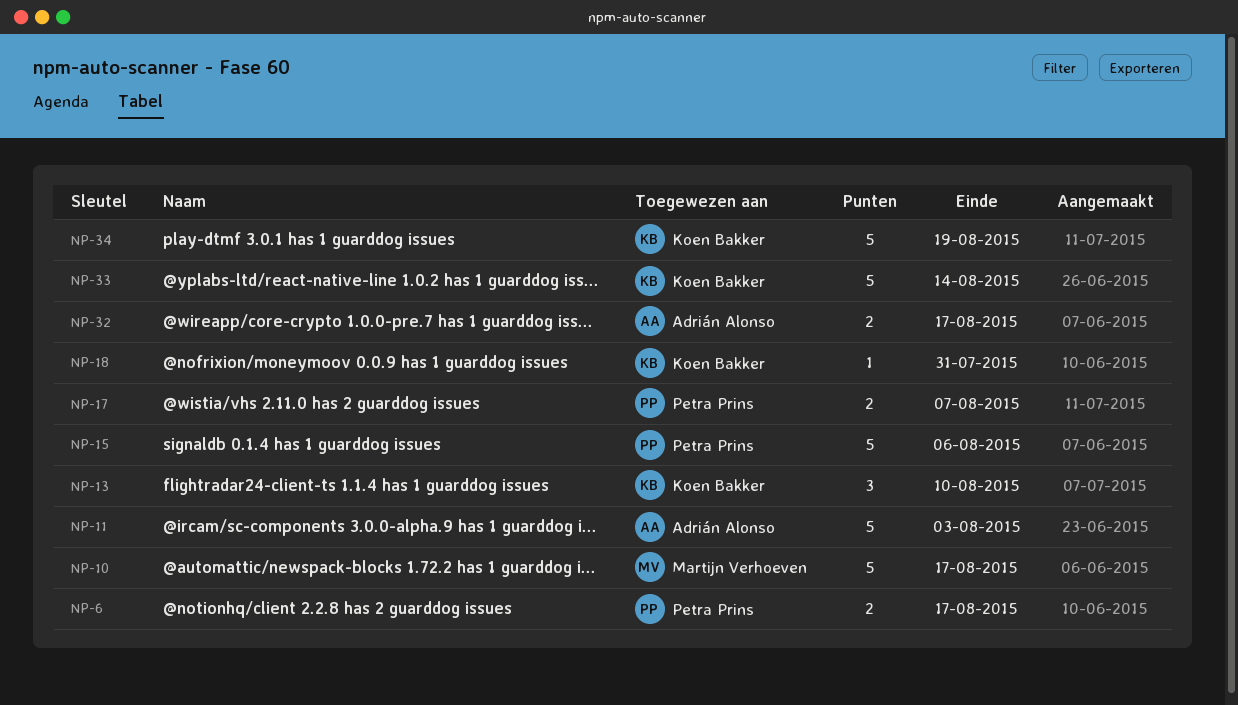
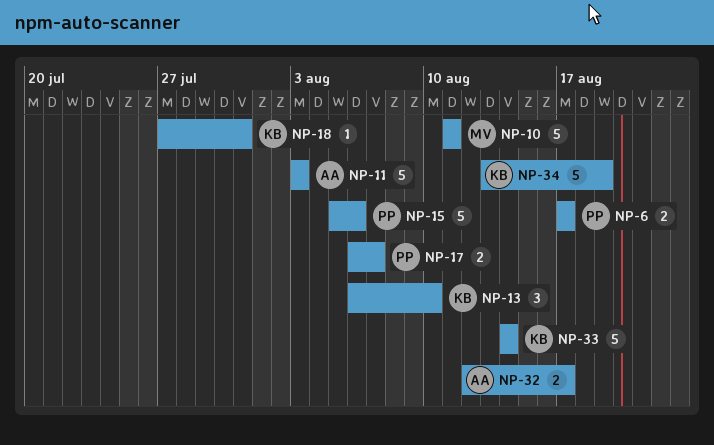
NP-10, due: Aug 17 -> Aug 11

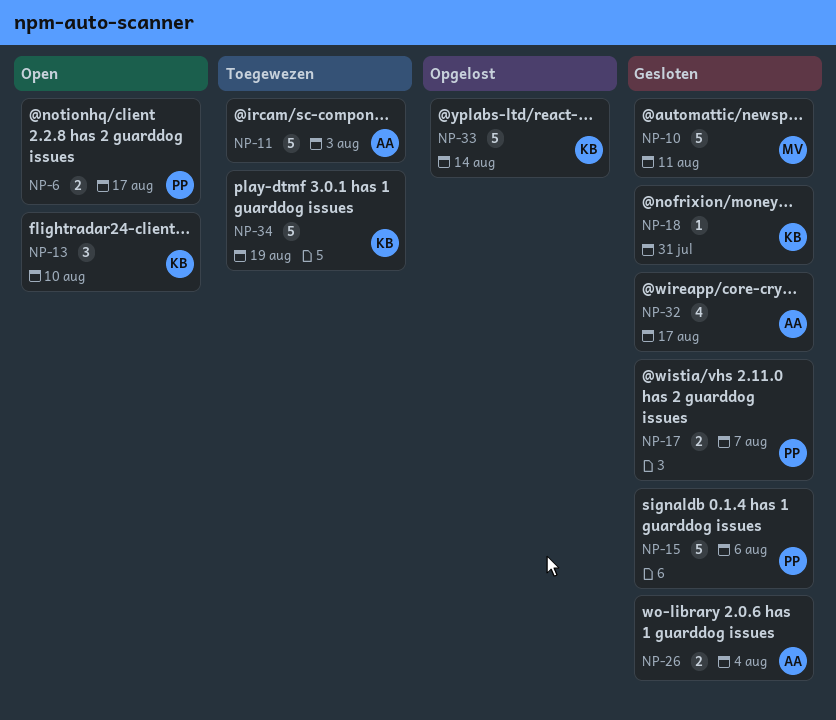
NP-26: none -> present
NP-32, estimate: 2 -> 4

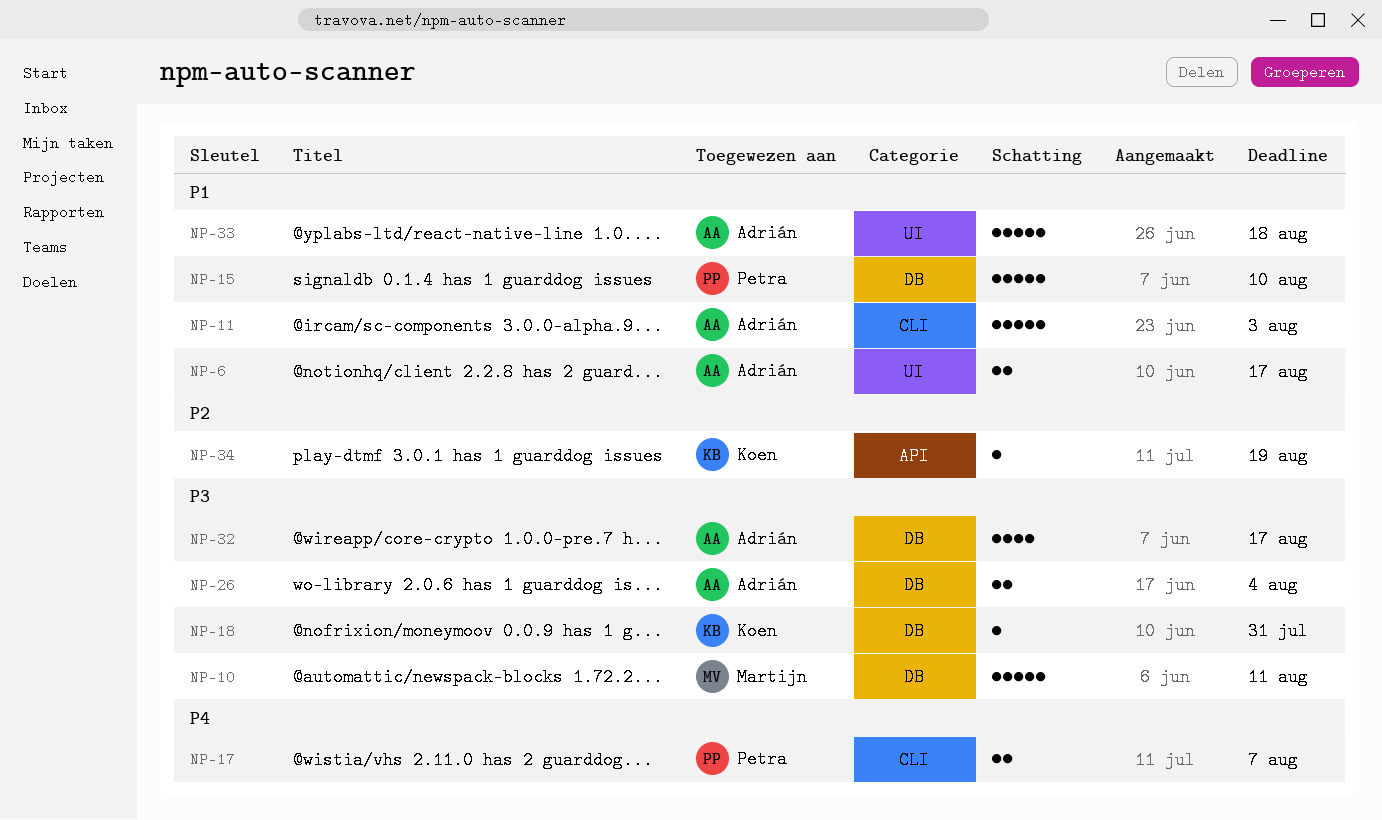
NP-6, owner: Petra -> Adrián
NP-13: present -> none
NP-15, due: Aug 6 -> Aug 10
NP-33, owner: Koen -> Adrián
NP-33, due: Aug 14 -> Aug 18
NP-34, estimate: 5 -> 1

